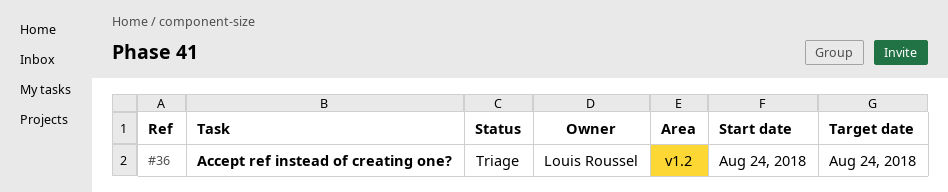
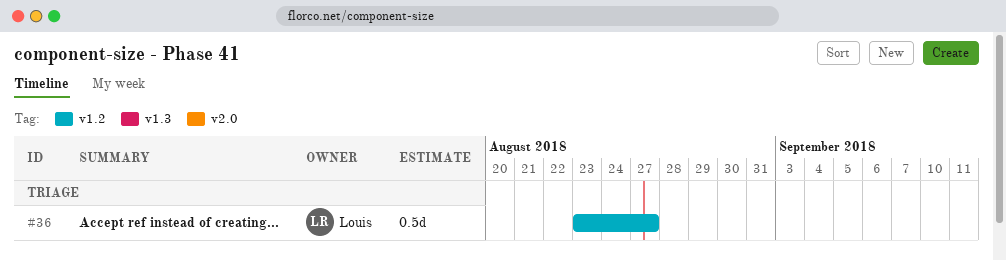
#36, start: Aug 24 -> Aug 23
#36, due: Aug 24 -> Aug 27

